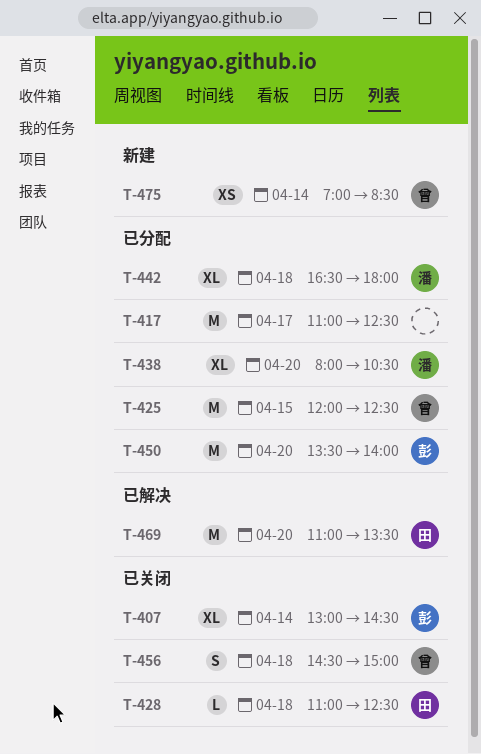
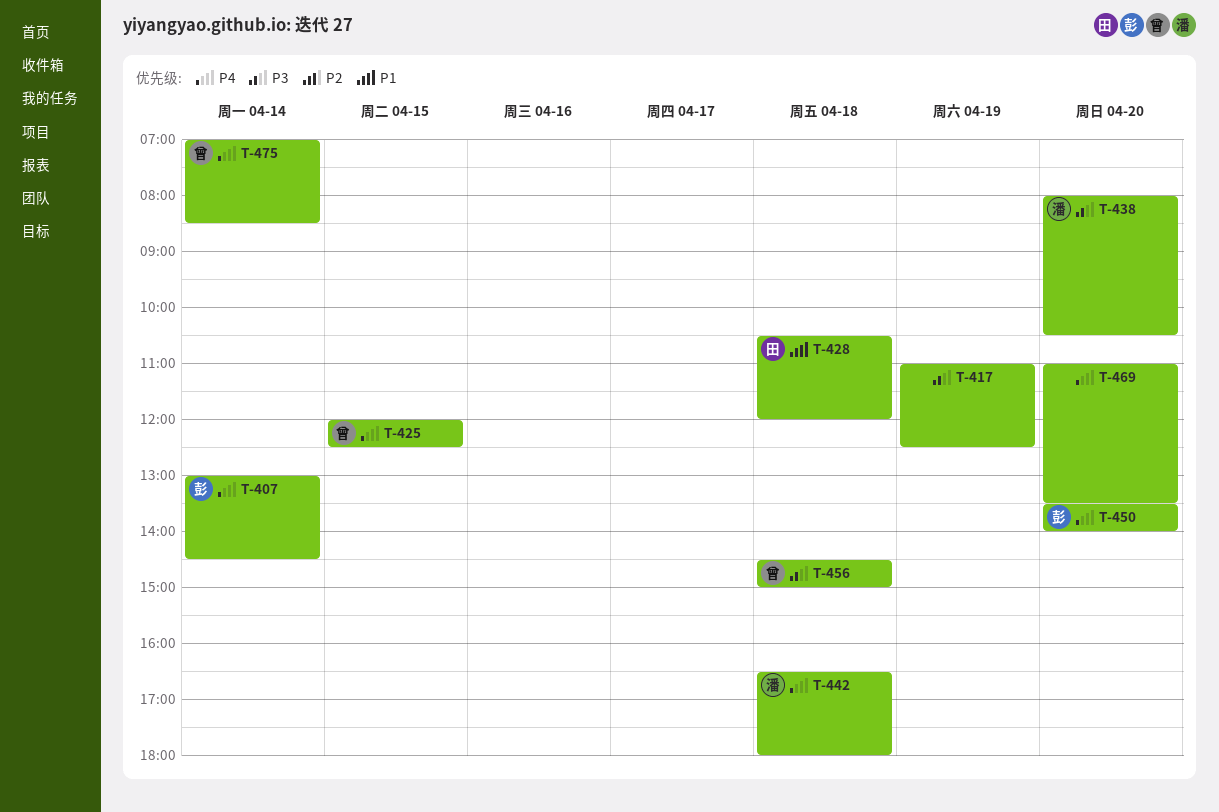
T-417, day: Apr 17 -> Apr 19
T-428, begins: 11:00 -> 10:30
T-428, ends: 12:30 -> 12:00
T-469, owner: 田 -> none

